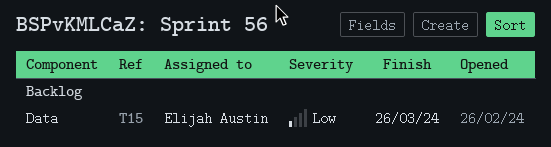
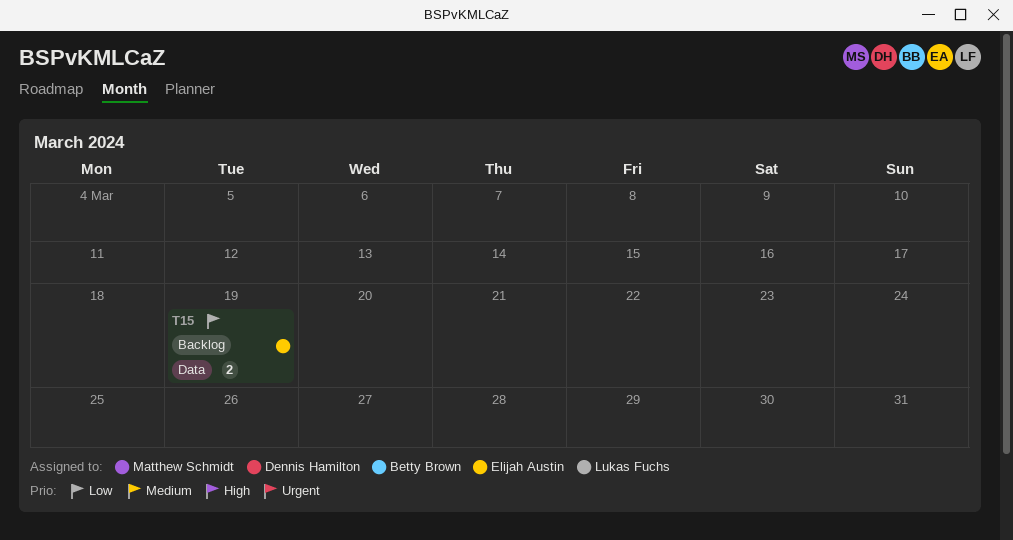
T15, due: Mar 26 -> Mar 19

